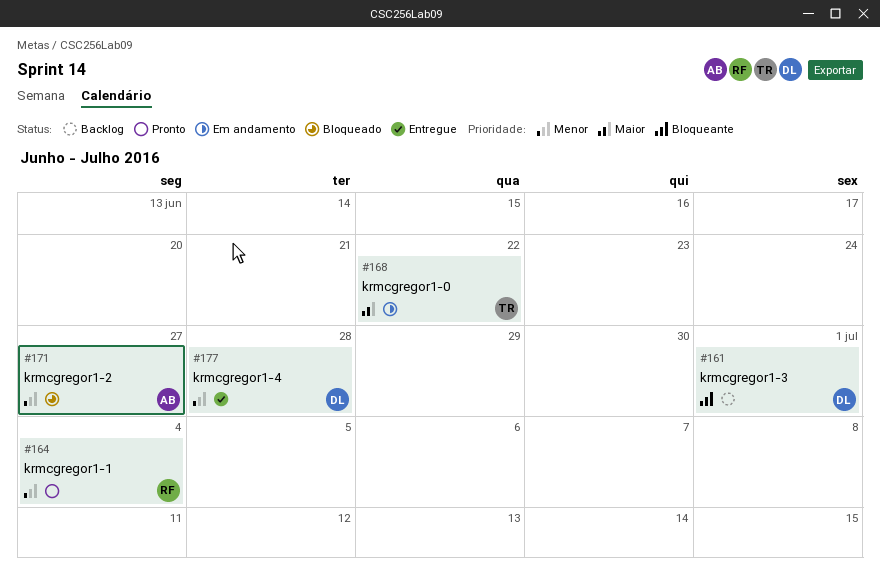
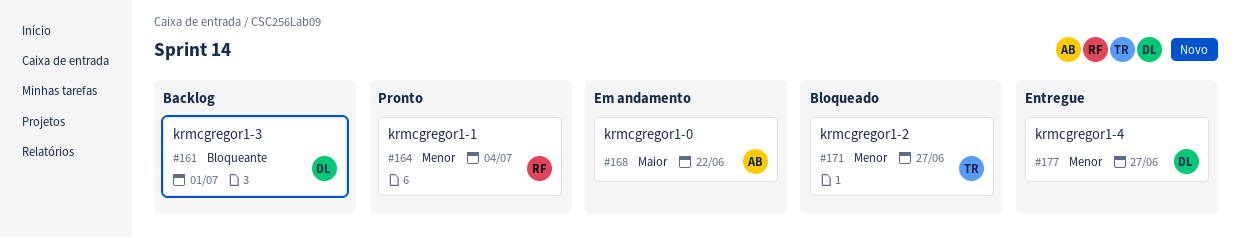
#168, owner: TR -> AB
#171, owner: AB -> TR
#177, due: Jun 28 -> Jun 27

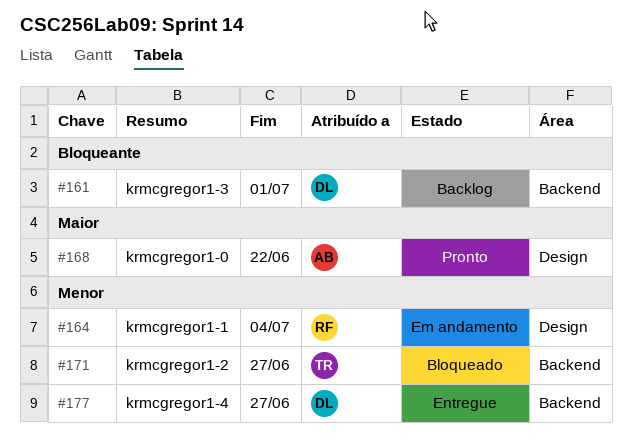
#164, status: Pronto -> Em andamento
#168, status: Em andamento -> Pronto

